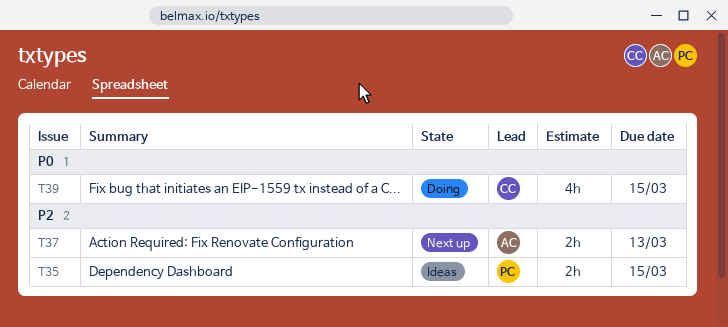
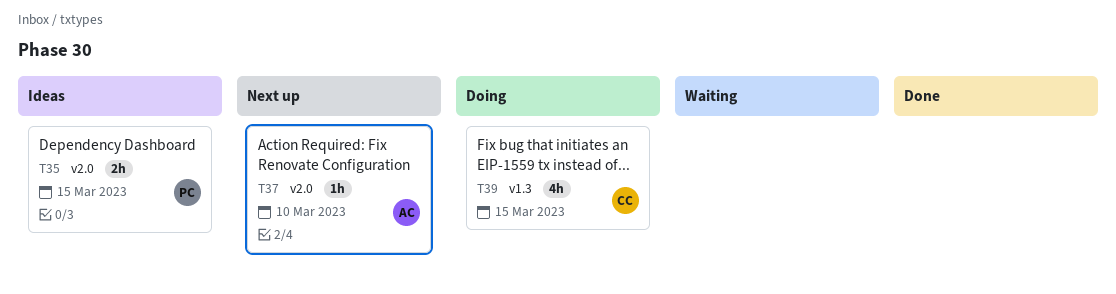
T37, estimate: 2h -> 1h
T37, due: Mar 13 -> Mar 10

